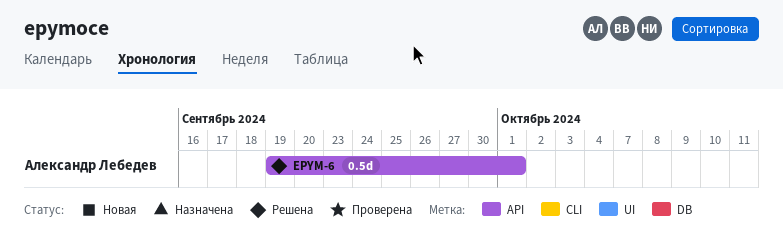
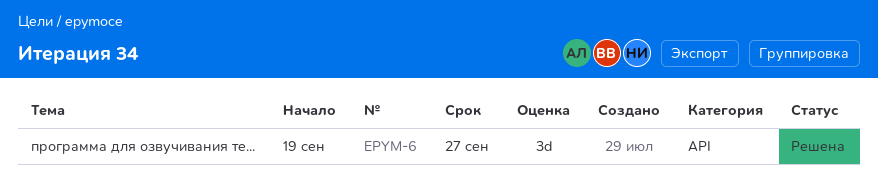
EPYM-6, estimate: 0.5d -> 3d
EPYM-6, due: Oct 1 -> Sep 27

